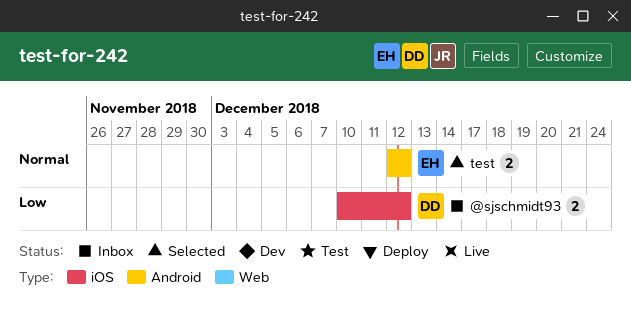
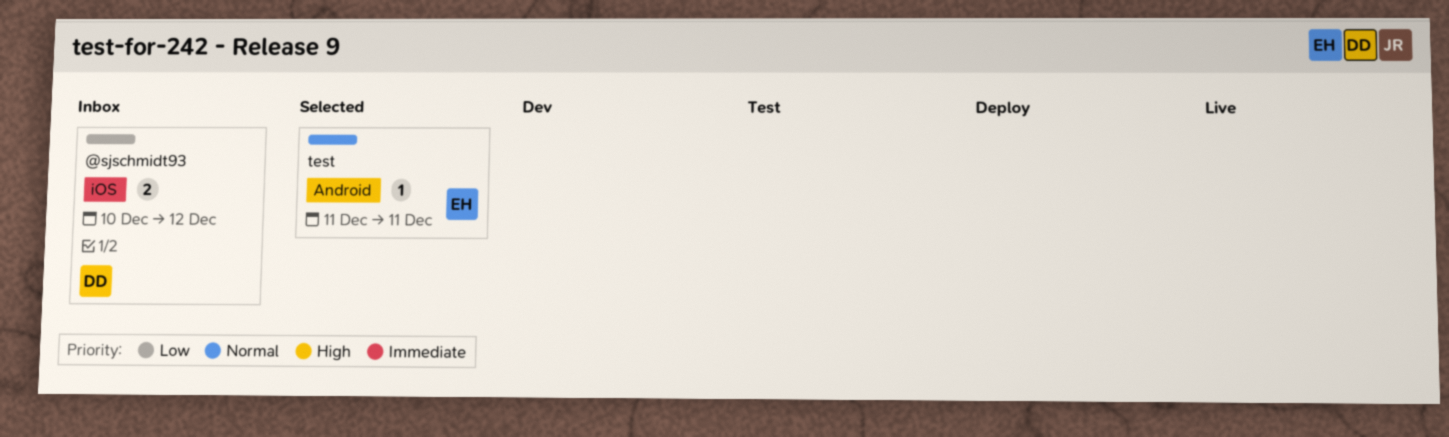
test, estimate: 2 -> 1
test, start: Dec 12 -> Dec 11
test, due: Dec 12 -> Dec 11

